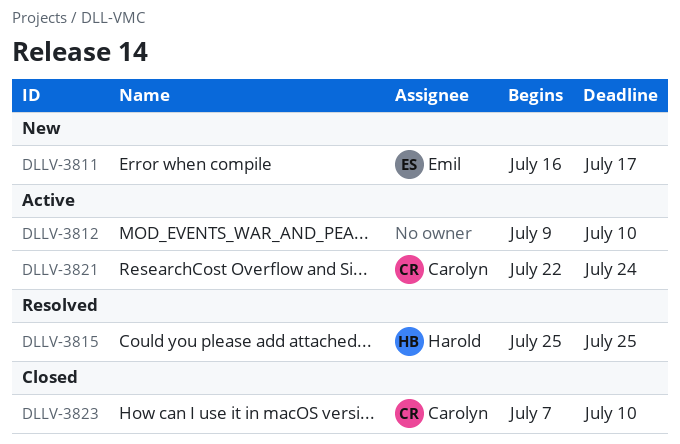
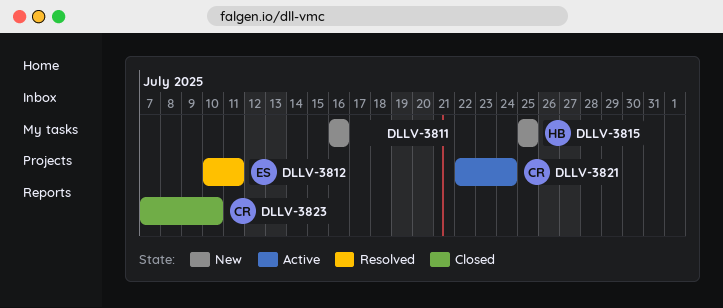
DLLV-3811, owner: Emil -> none
DLLV-3811, due: Jul 17 -> Jul 16
DLLV-3812, status: Active -> Resolved
DLLV-3812, owner: none -> Emil
DLLV-3812, start: Jul 9 -> Jul 10
DLLV-3812, due: Jul 10 -> Jul 11
DLLV-3815, status: Resolved -> New

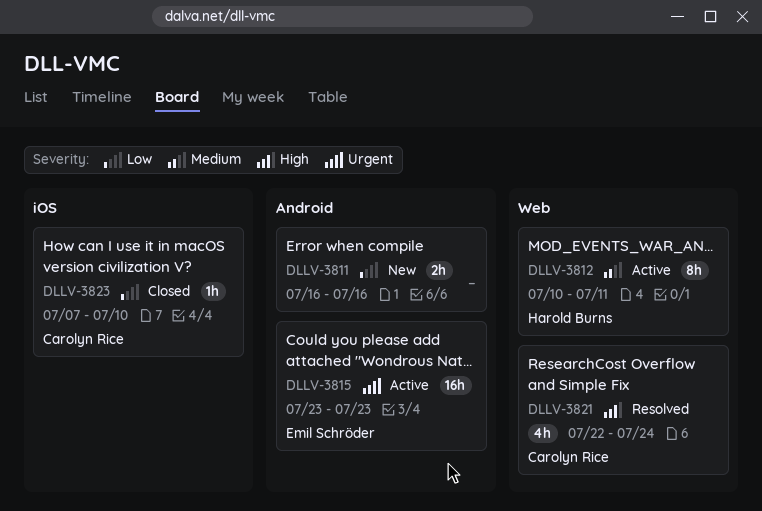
DLLV-3812, status: Resolved -> Active
DLLV-3812, owner: Emil Schröder -> Harold Burns
DLLV-3815, status: New -> Active
DLLV-3815, owner: Harold Burns -> Emil Schröder
DLLV-3815, start: Jul 25 -> Jul 23
DLLV-3815, due: Jul 25 -> Jul 23
DLLV-3821, status: Active -> Resolved

